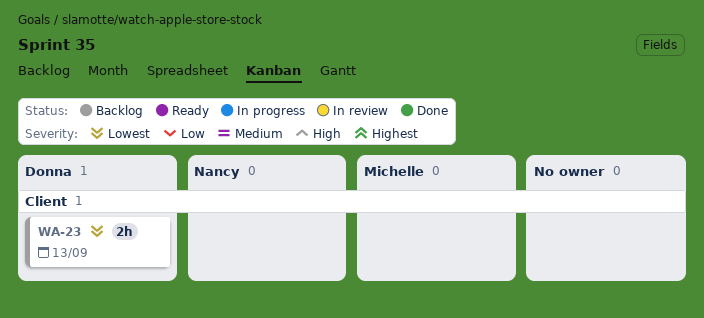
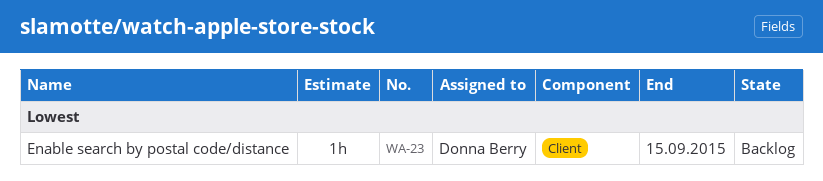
WA-23, estimate: 2h -> 1h
WA-23, due: Sep 13 -> Sep 15

